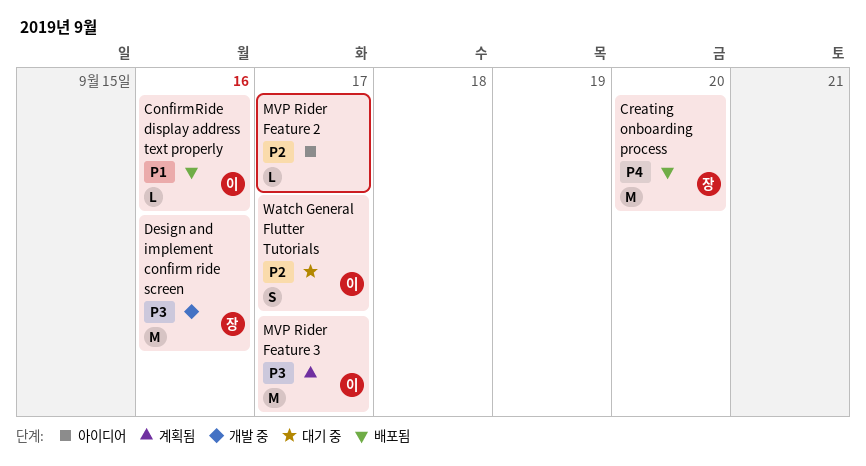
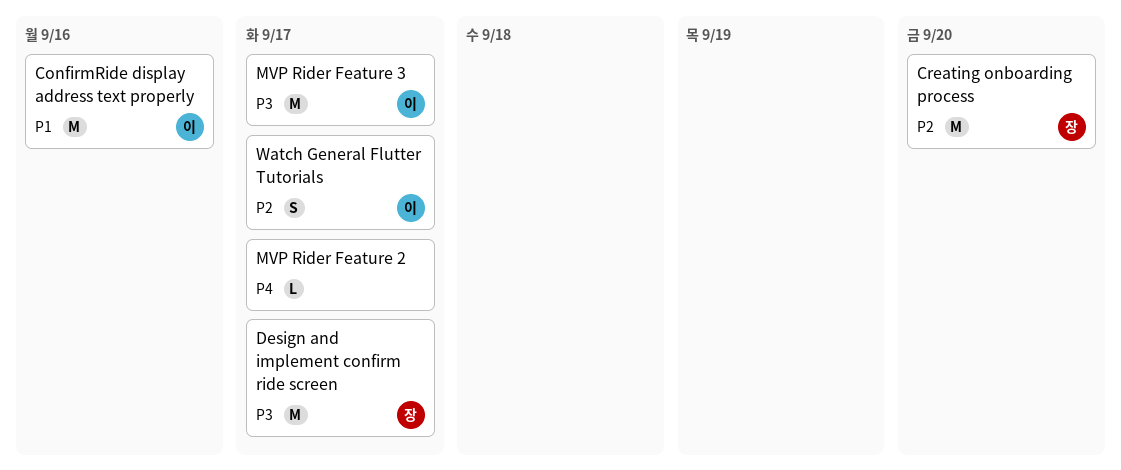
ConfirmRide display address text properly, estimate: L -> M
Creating onboarding process, priority: P4 -> P2
Design and implement confirm ride screen, due: Sep 16 -> Sep 17
MVP Rider Feature 2, priority: P2 -> P4

